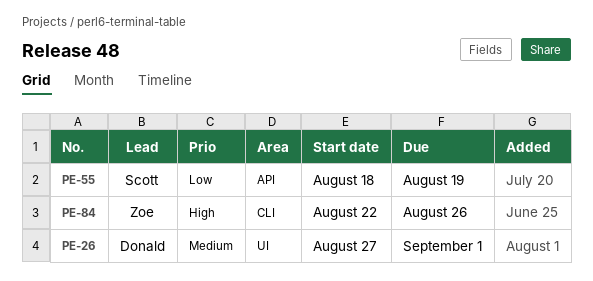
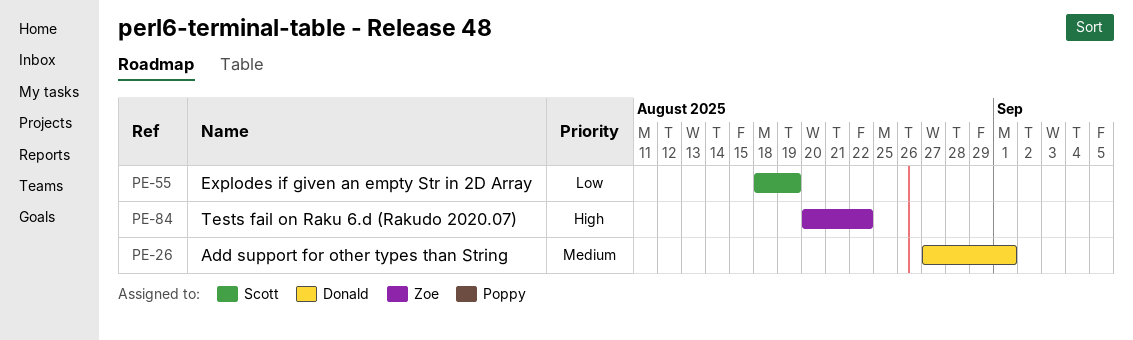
PE-84, start: Aug 22 -> Aug 20
PE-84, due: Aug 26 -> Aug 22

